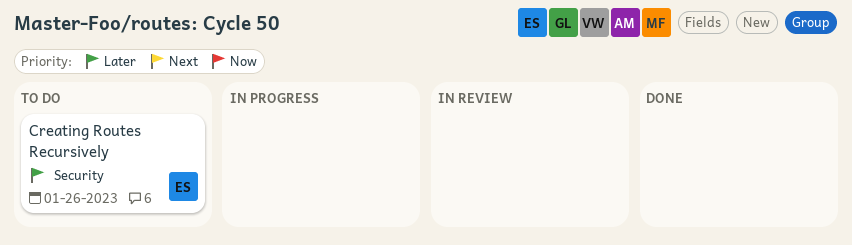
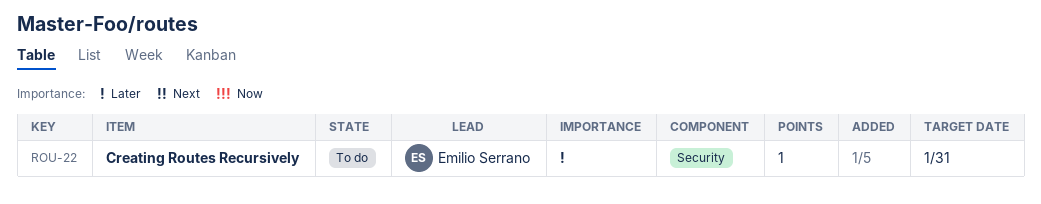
Creating Routes Recursively, due: Jan 26 -> Jan 31

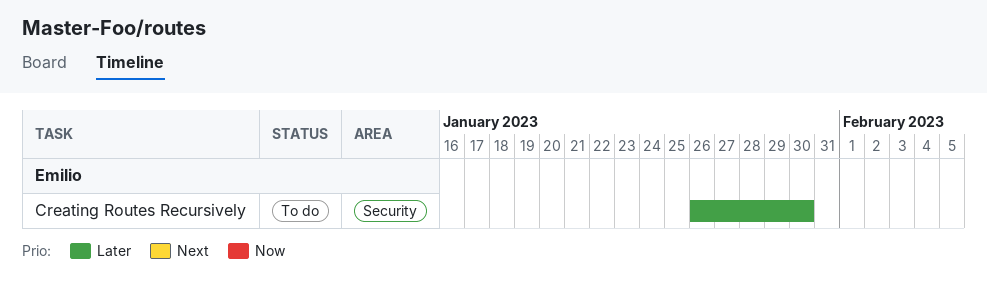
Creating Routes Recursively, due: Jan 31 -> Jan 30

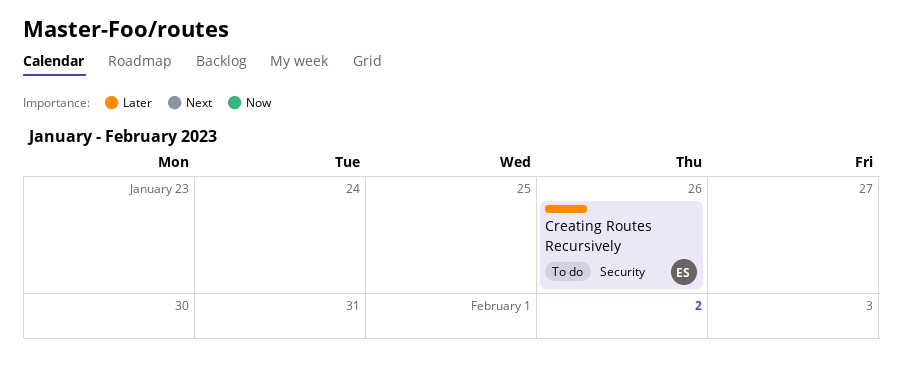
Creating Routes Recursively, due: Jan 30 -> Jan 26

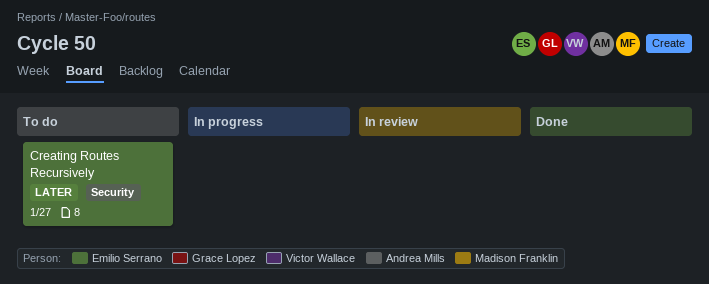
Creating Routes Recursively, due: Jan 26 -> Jan 27

